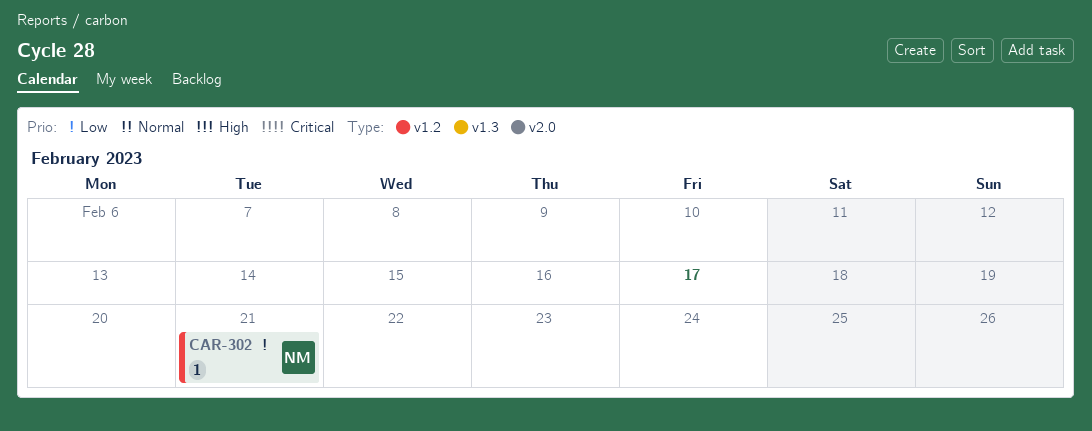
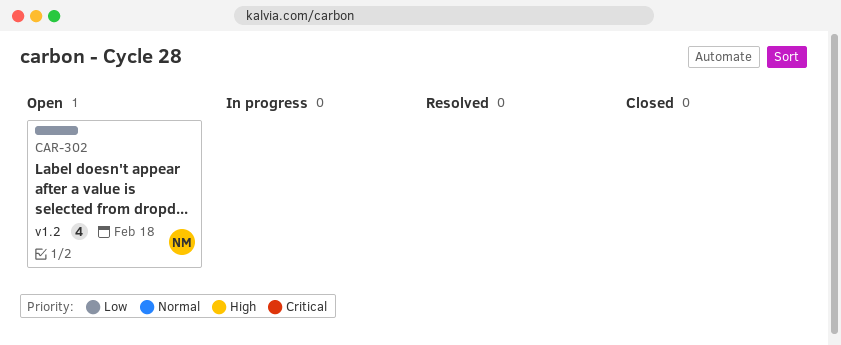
CAR-302, estimate: 1 -> 4
CAR-302, due: Feb 21 -> Feb 18

